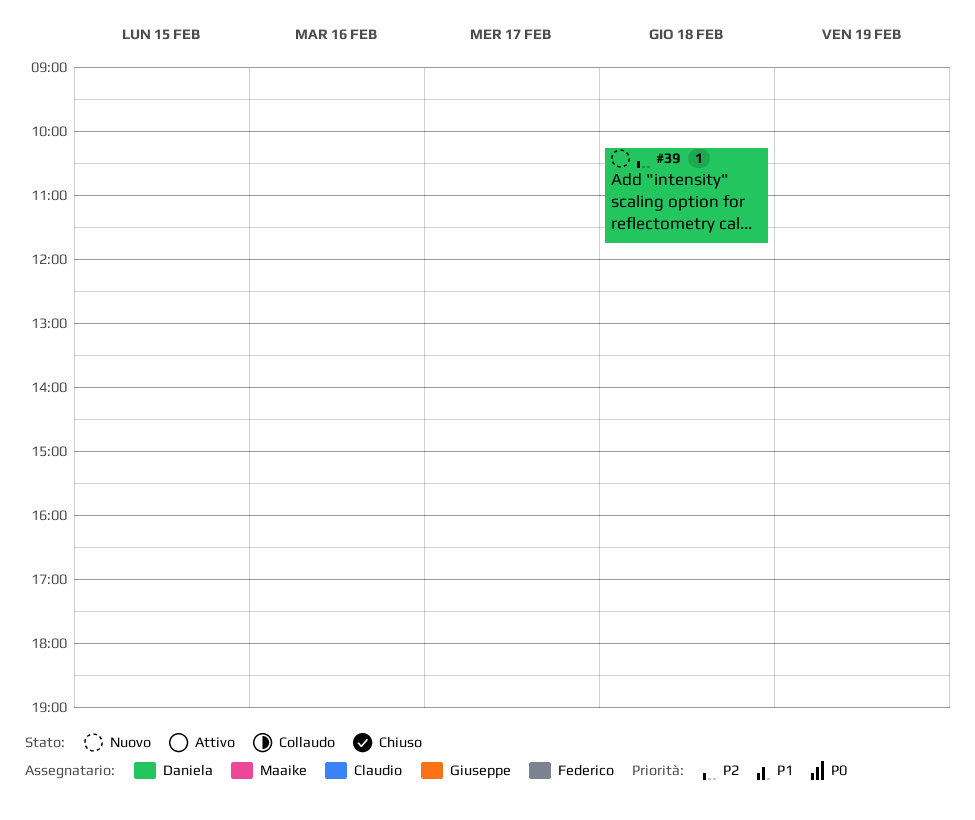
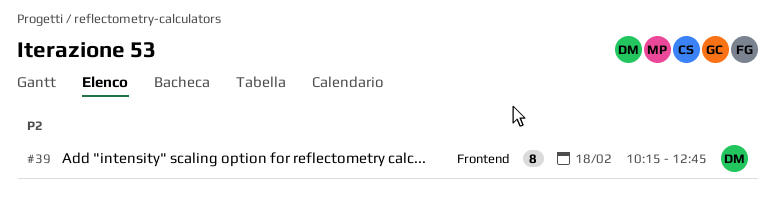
#39, estimate: 1 -> 8
#39, ends: 11:45 -> 12:45

